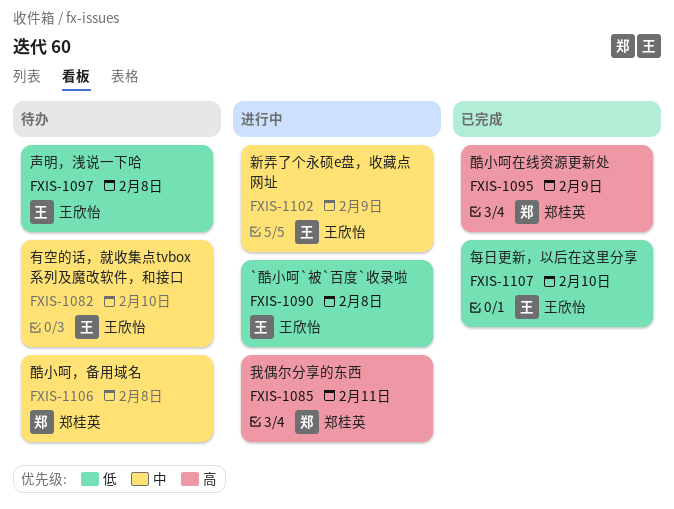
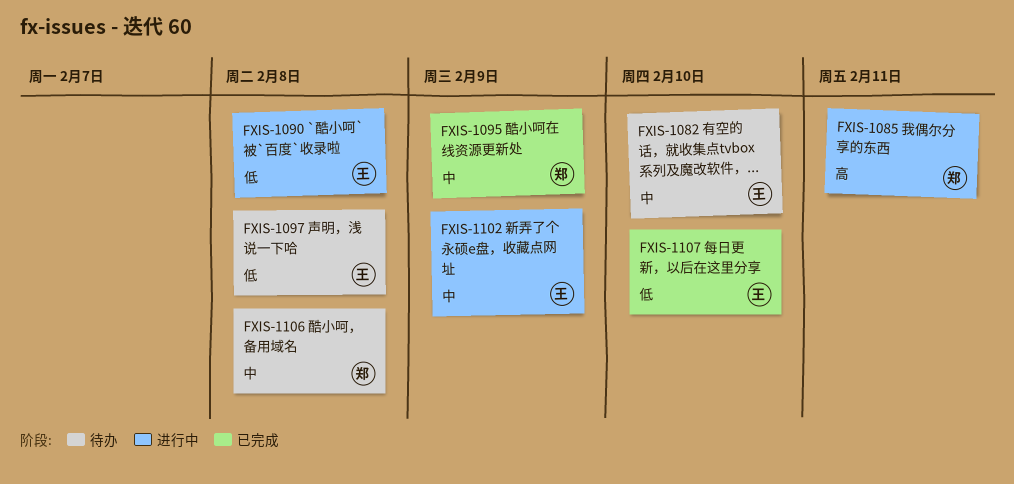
FXIS-1095, priority: 高 -> 中

